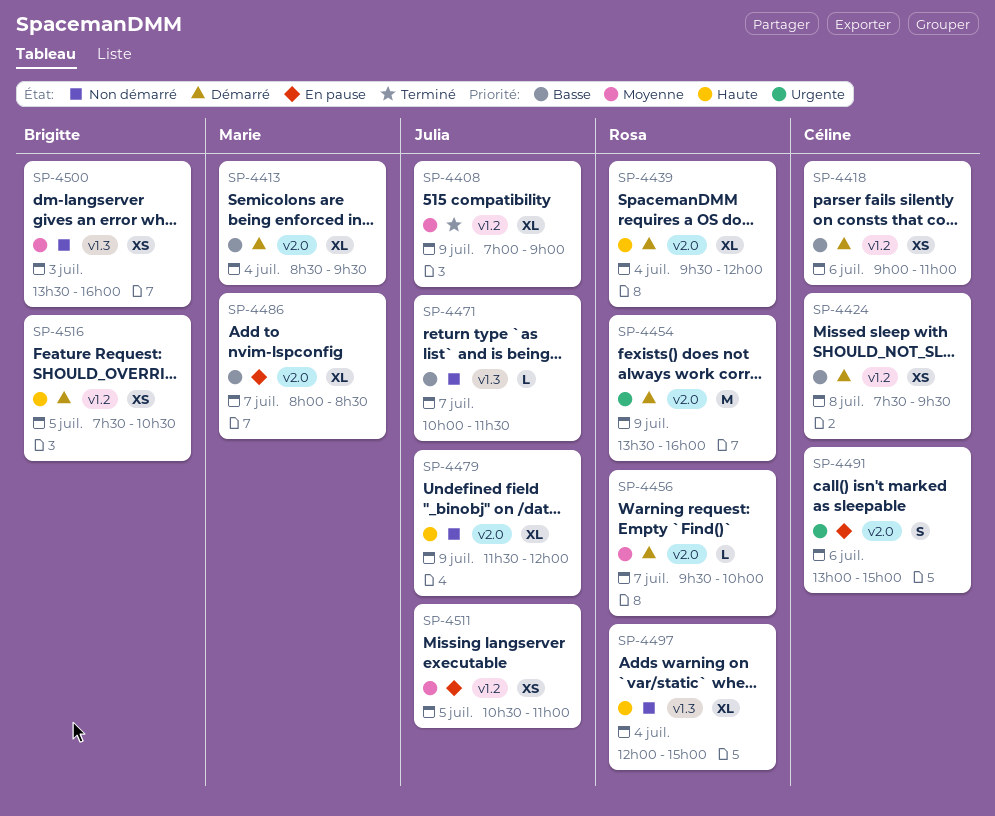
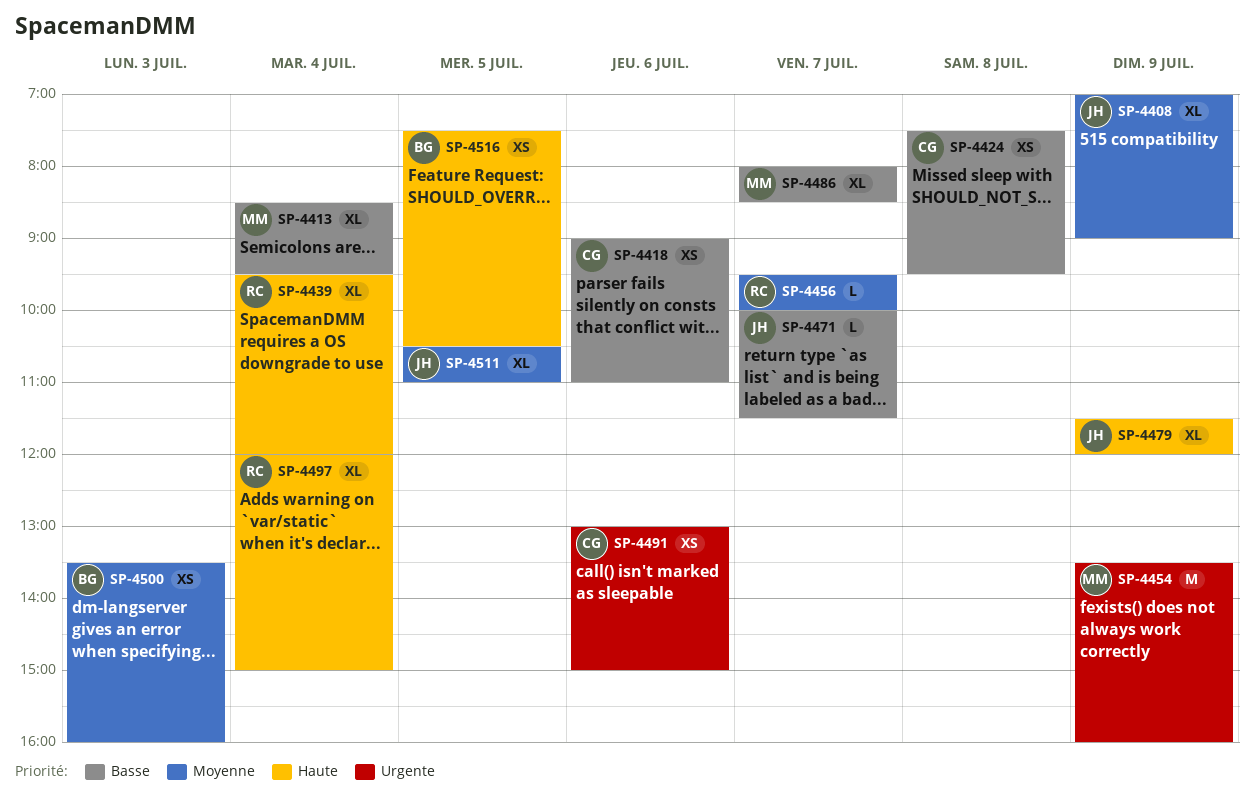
SP-4454, owner: Rosa -> Marie
SP-4491, estimate: S -> XS
SP-4511, estimate: XS -> XL

